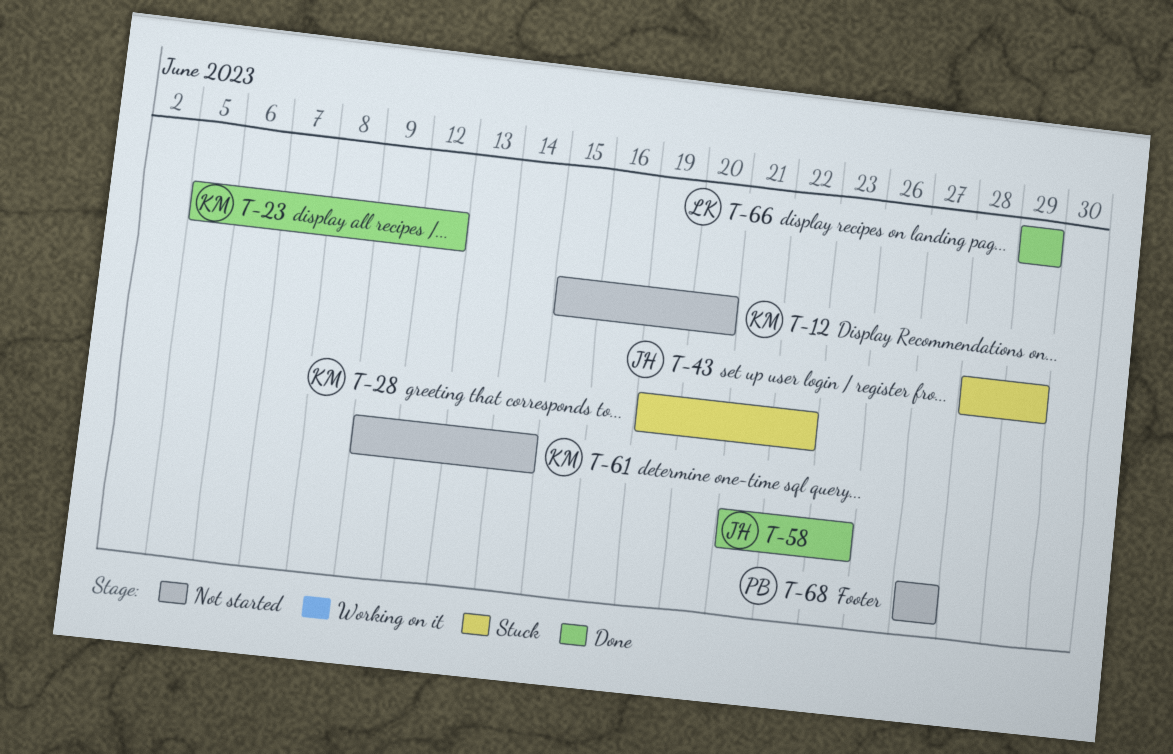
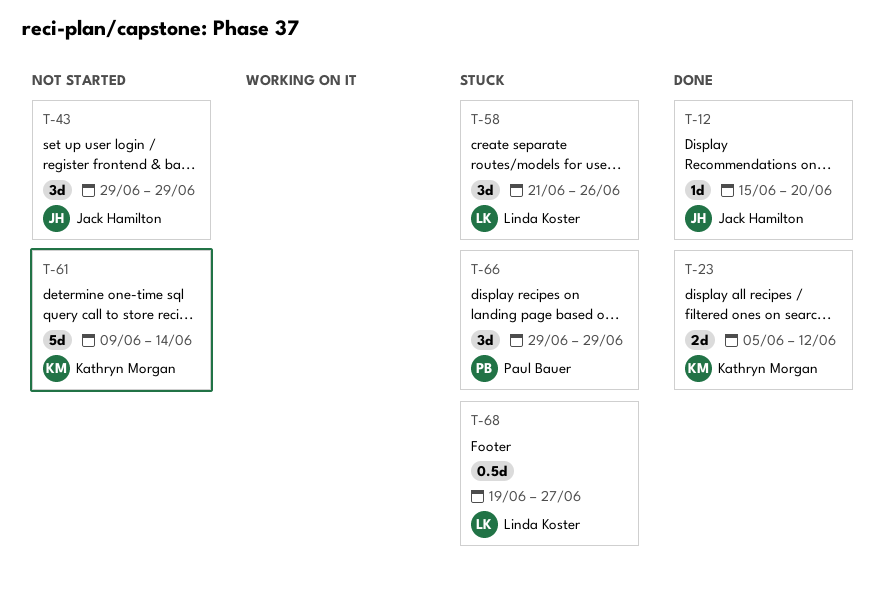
T-12, status: Not started -> Done
T-12, owner: Kathryn Morgan -> Jack Hamilton
T-28: present -> none
T-43, status: Stuck -> Not started
T-43, start: Jun 28 -> Jun 29
T-58, status: Done -> Stuck
T-58, owner: Jack Hamilton -> Linda Koster
T-58, due: Jun 23 -> Jun 26
T-66, status: Done -> Stuck
T-66, owner: Linda Koster -> Paul Bauer
T-68, status: Not started -> Stuck
T-68, owner: Paul Bauer -> Linda Koster
T-68, start: Jun 27 -> Jun 19

